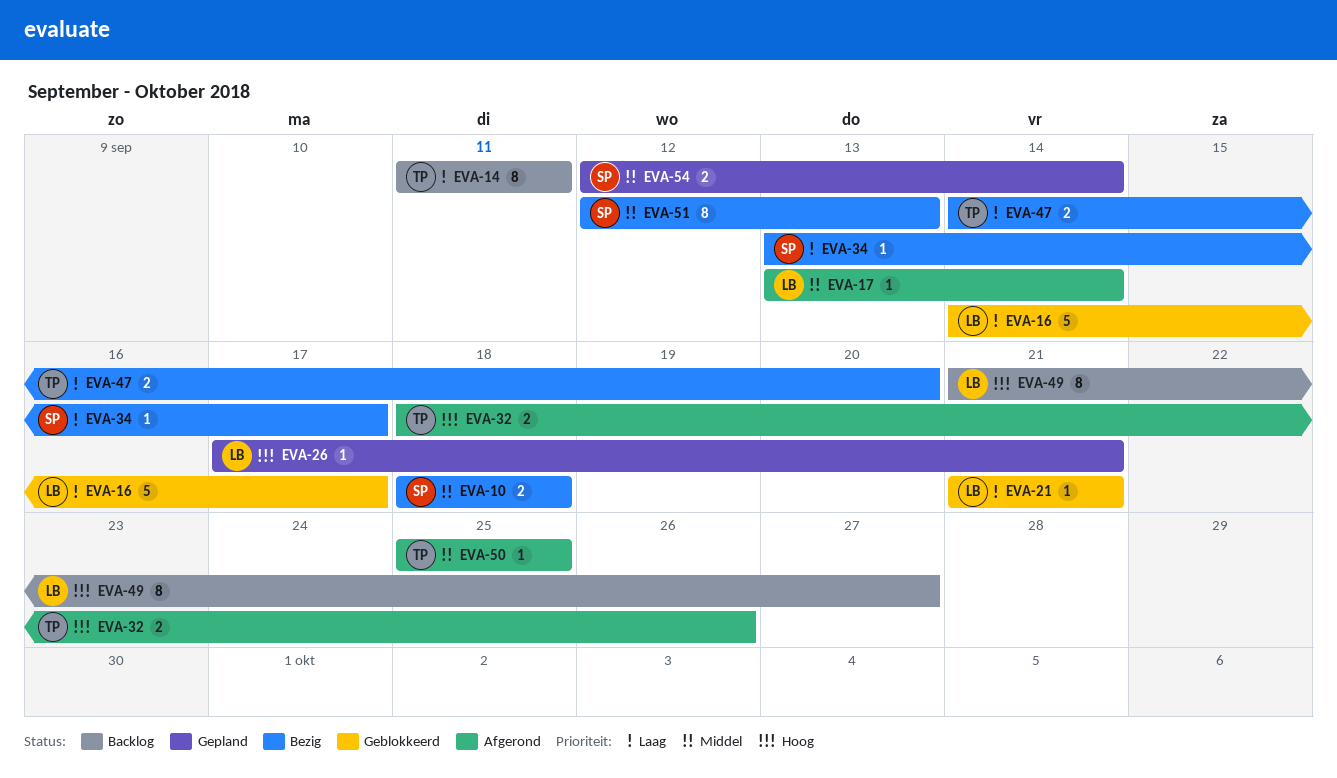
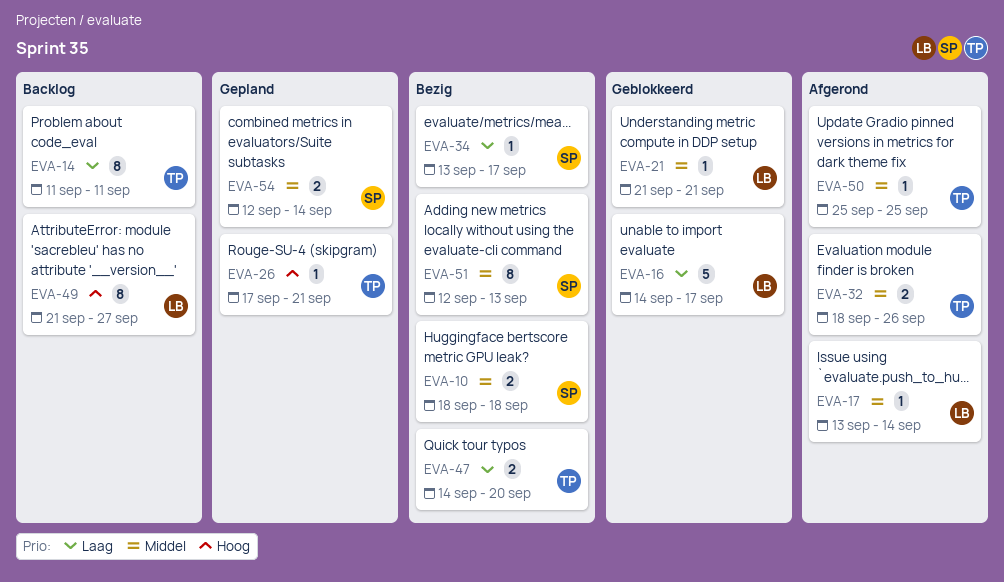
EVA-21, priority: Laag -> Middel
EVA-26, owner: LB -> TP
EVA-32, priority: Hoog -> Middel

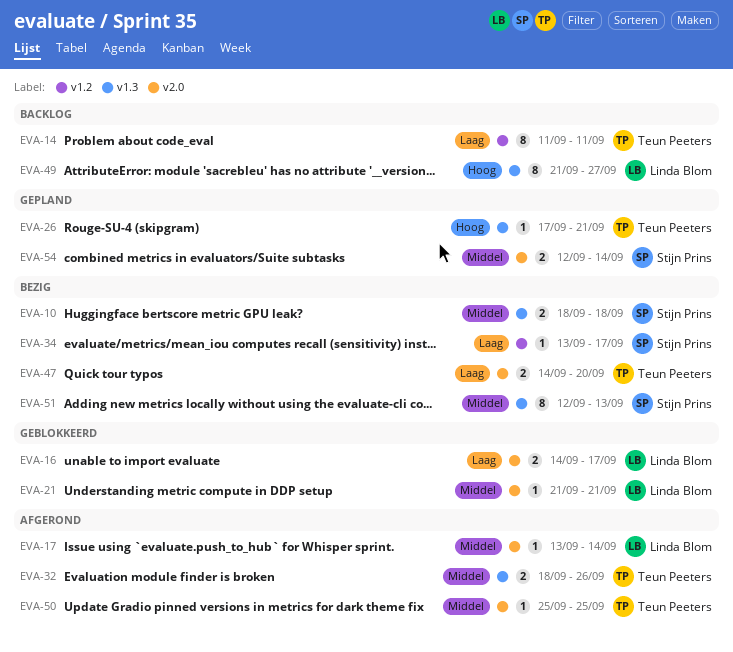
EVA-16, estimate: 5 -> 2

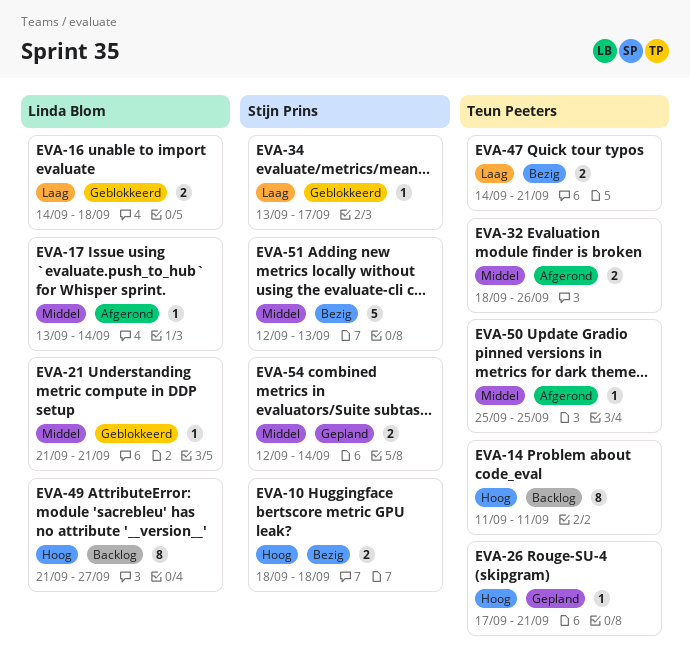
EVA-10, priority: Middel -> Hoog
EVA-14, priority: Laag -> Hoog
EVA-16, due: Sep 17 -> Sep 18
EVA-34, status: Bezig -> Geblokkeerd
EVA-47, due: Sep 20 -> Sep 21
EVA-51, estimate: 8 -> 5

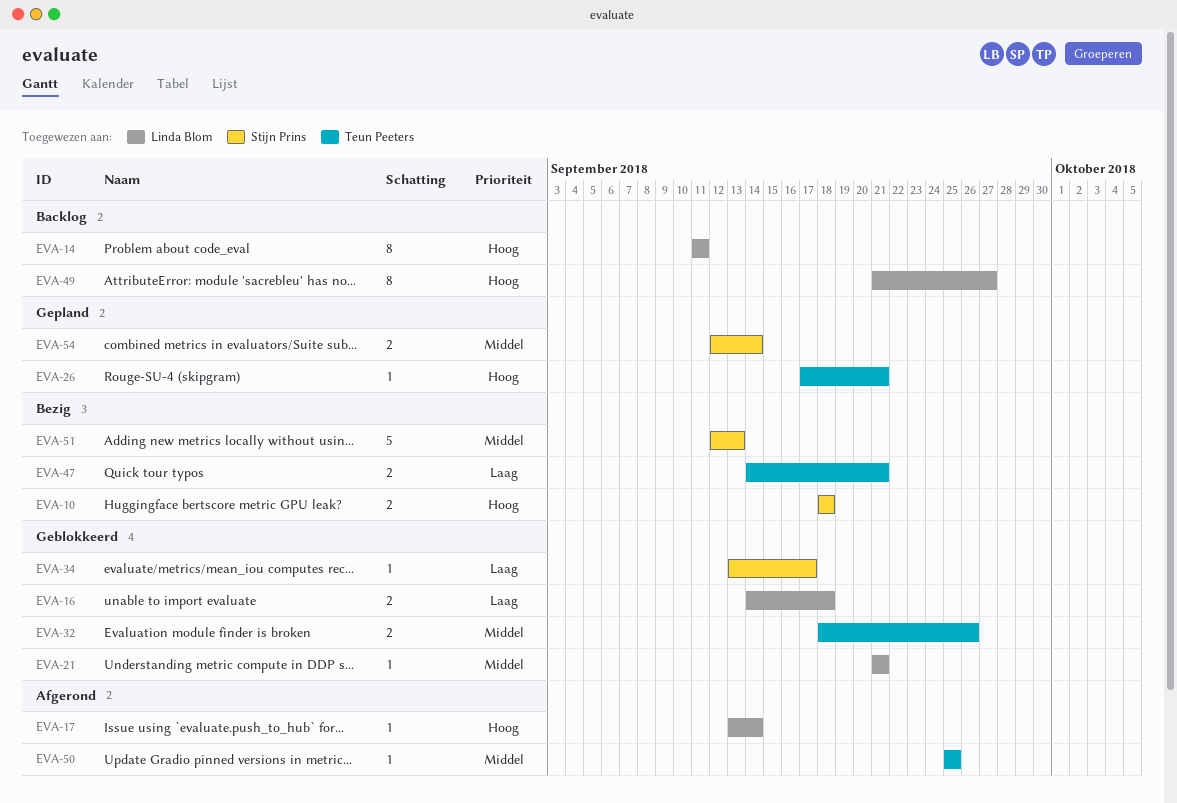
EVA-14, owner: Teun Peeters -> Linda Blom
EVA-17, priority: Middel -> Hoog
EVA-32, status: Afgerond -> Geblokkeerd

